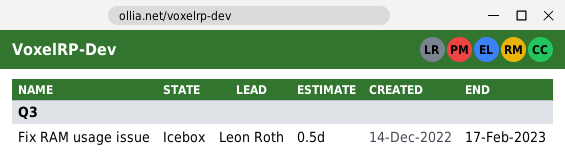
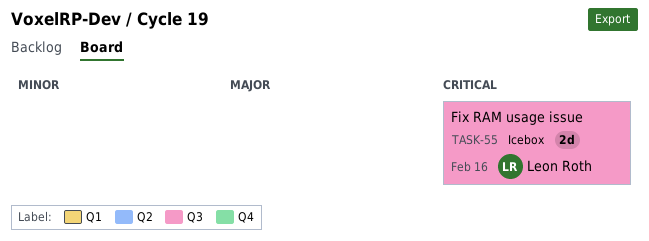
Fix RAM usage issue, estimate: 0.5d -> 2d
Fix RAM usage issue, due: Feb 17 -> Feb 16

